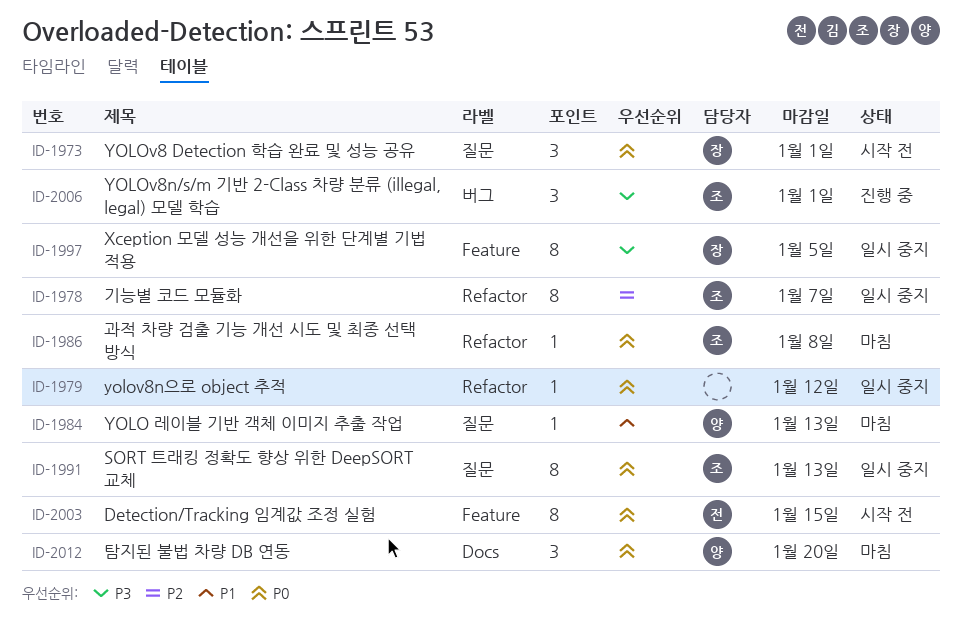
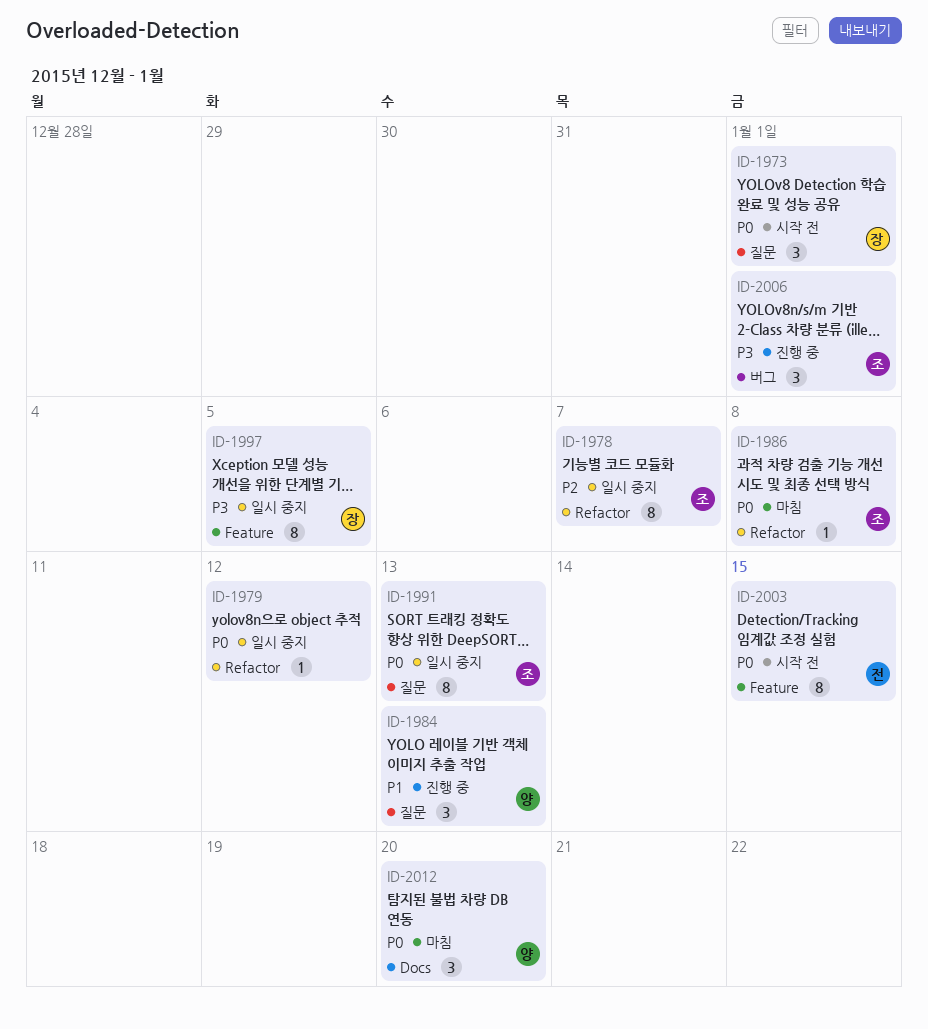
ID-1984, status: 마침 -> 진행 중
ID-1984, estimate: 1 -> 3

